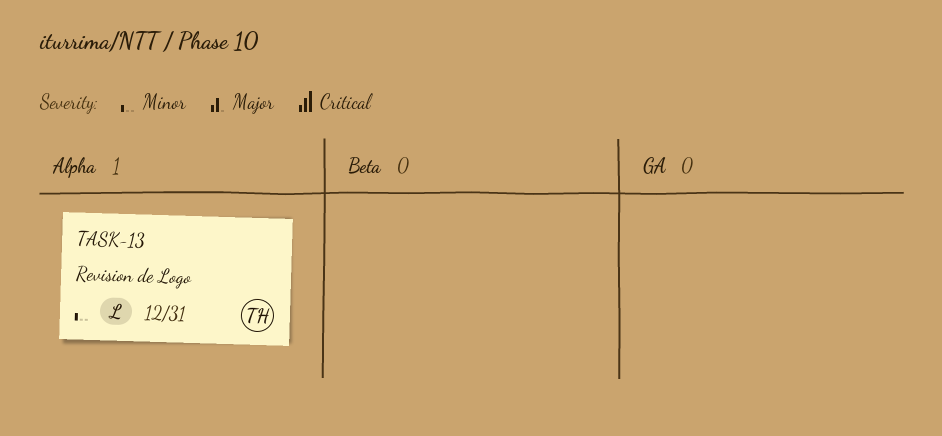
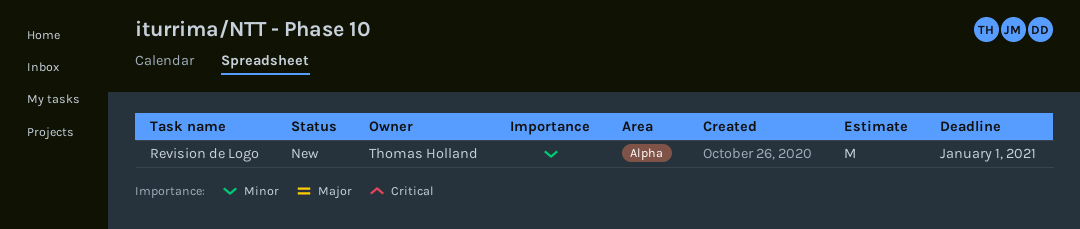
Revision de Logo, estimate: L -> M
Revision de Logo, due: Dec 31 -> Jan 1

